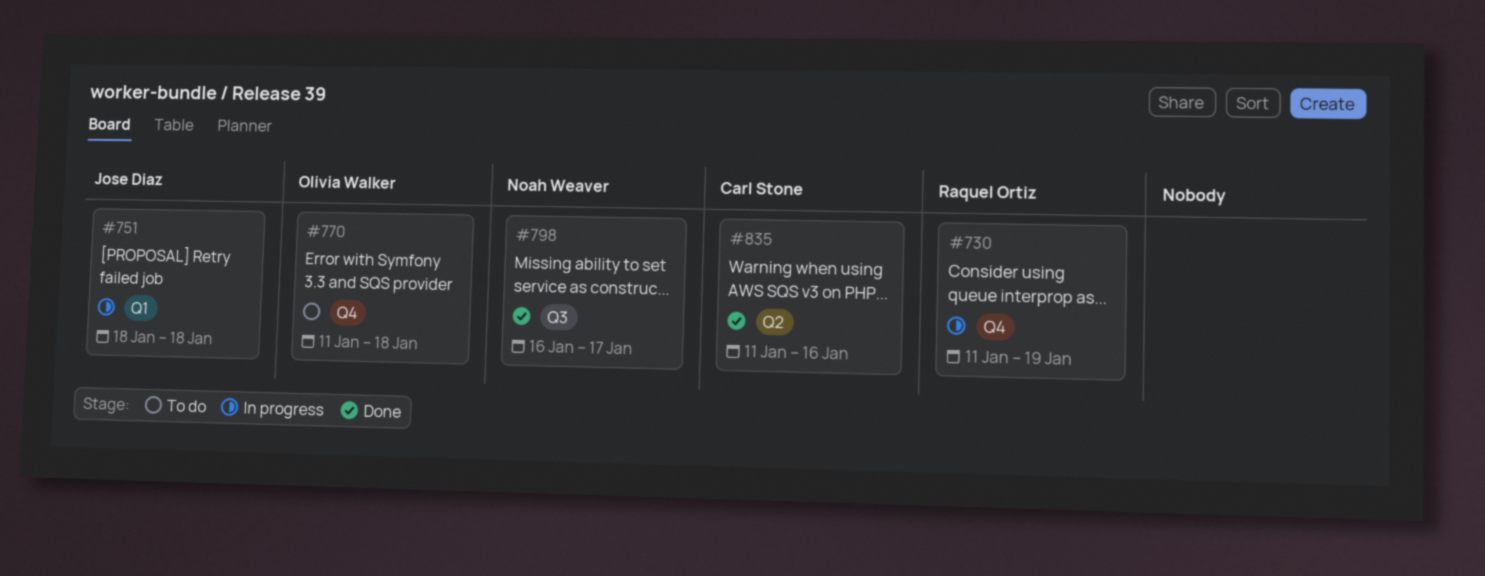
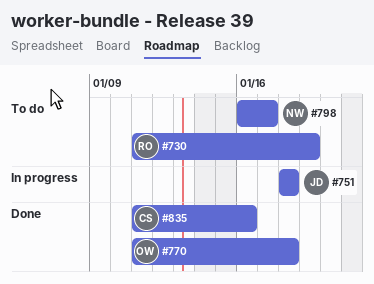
#730, status: In progress -> To do
#770, status: To do -> Done
#798, status: Done -> To do

